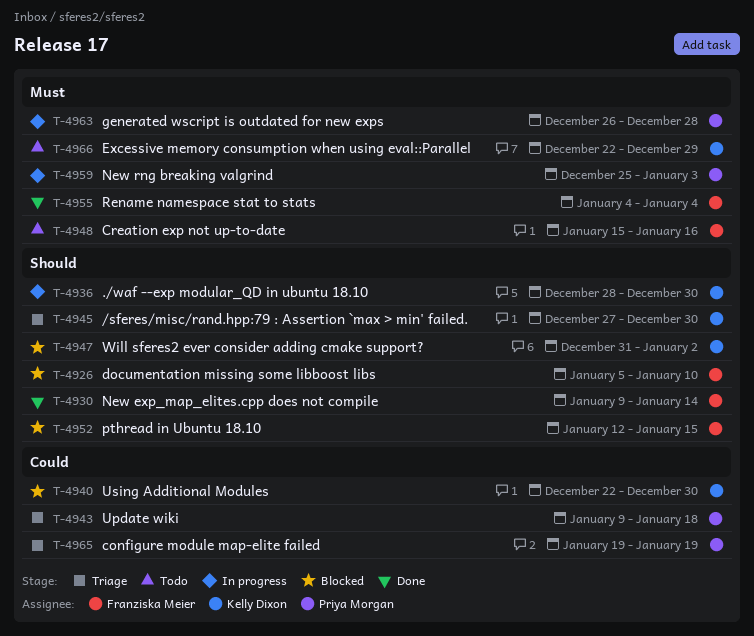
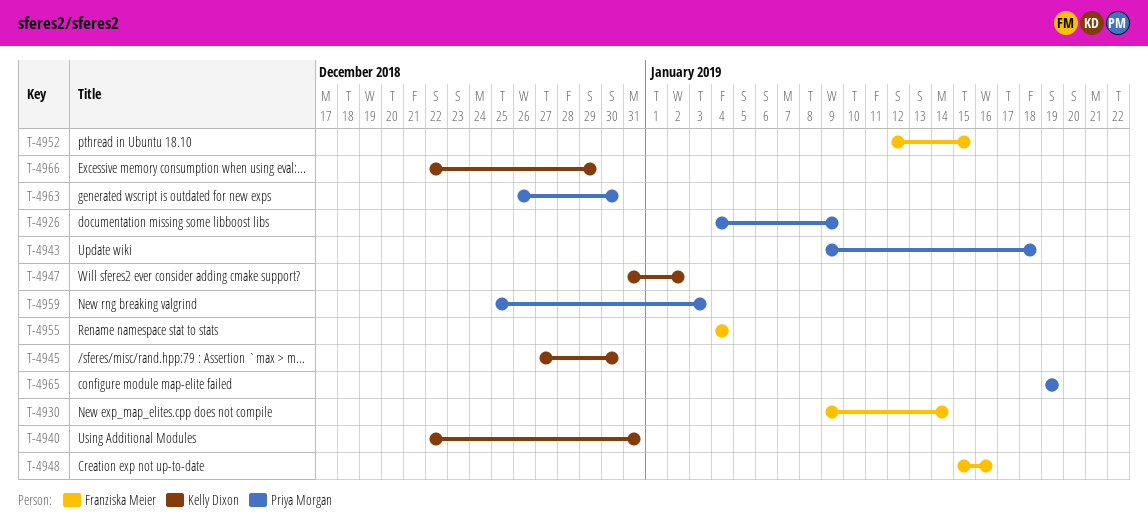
T-4926, owner: Franziska Meier -> Priya Morgan
T-4926, start: Jan 5 -> Jan 4
T-4926, due: Jan 10 -> Jan 9
T-4936: present -> none
T-4940, due: Dec 30 -> Dec 31
T-4963, due: Dec 28 -> Dec 30

